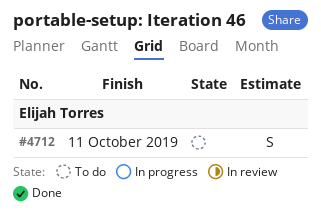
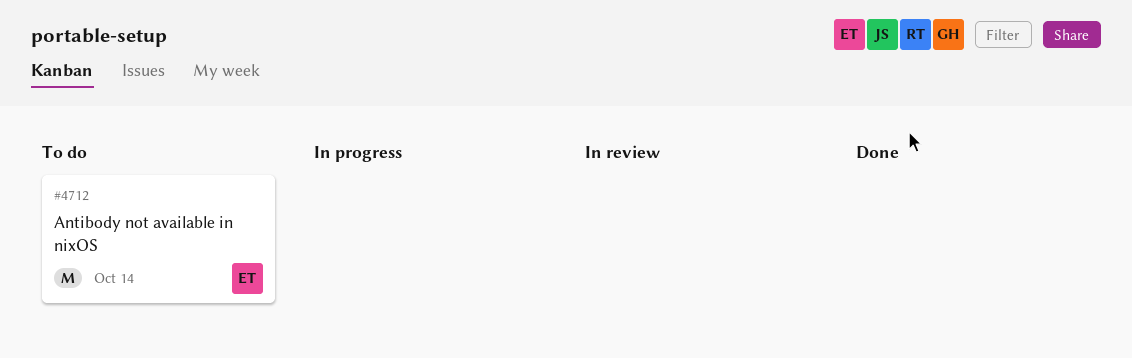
#4712, estimate: S -> M
#4712, due: Oct 11 -> Oct 14

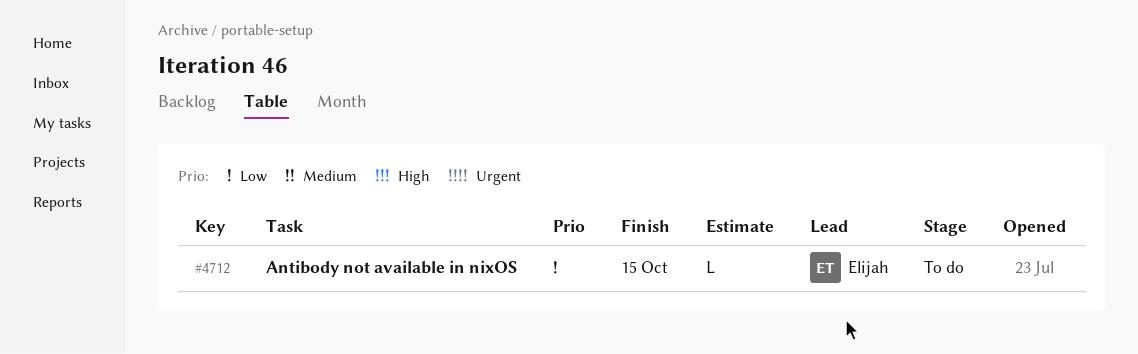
#4712, estimate: M -> L
#4712, due: Oct 14 -> Oct 15

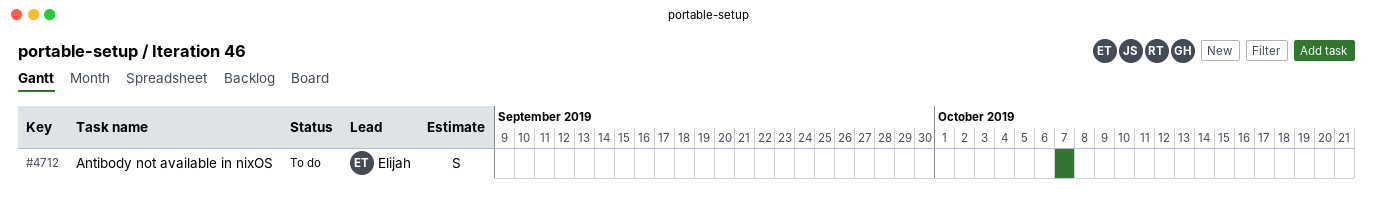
#4712, estimate: L -> S
#4712, due: Oct 15 -> Oct 7

